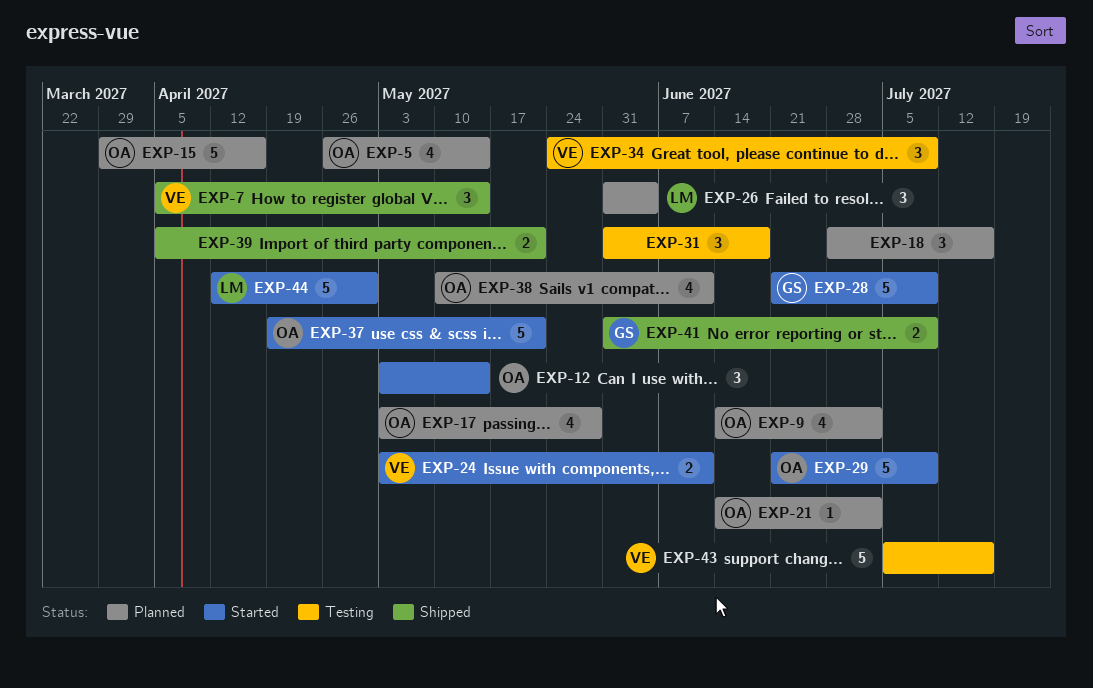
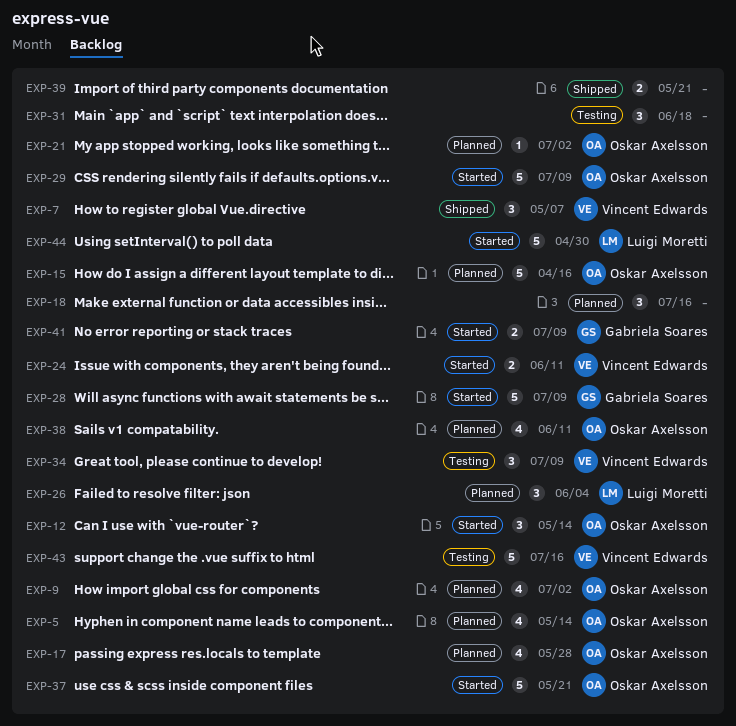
EXP-7, due: May 14 -> May 7
EXP-41, status: Shipped -> Started

